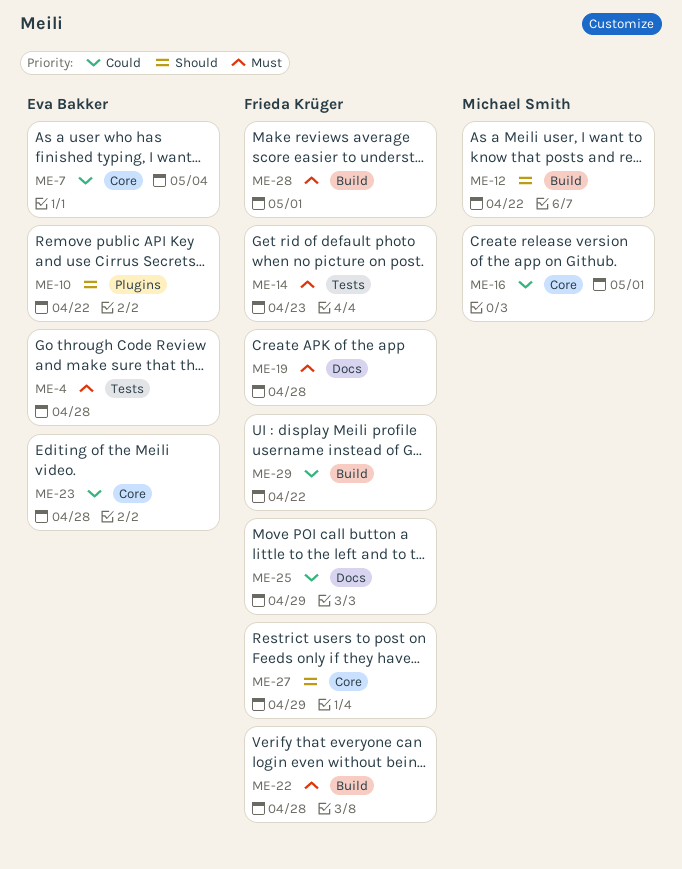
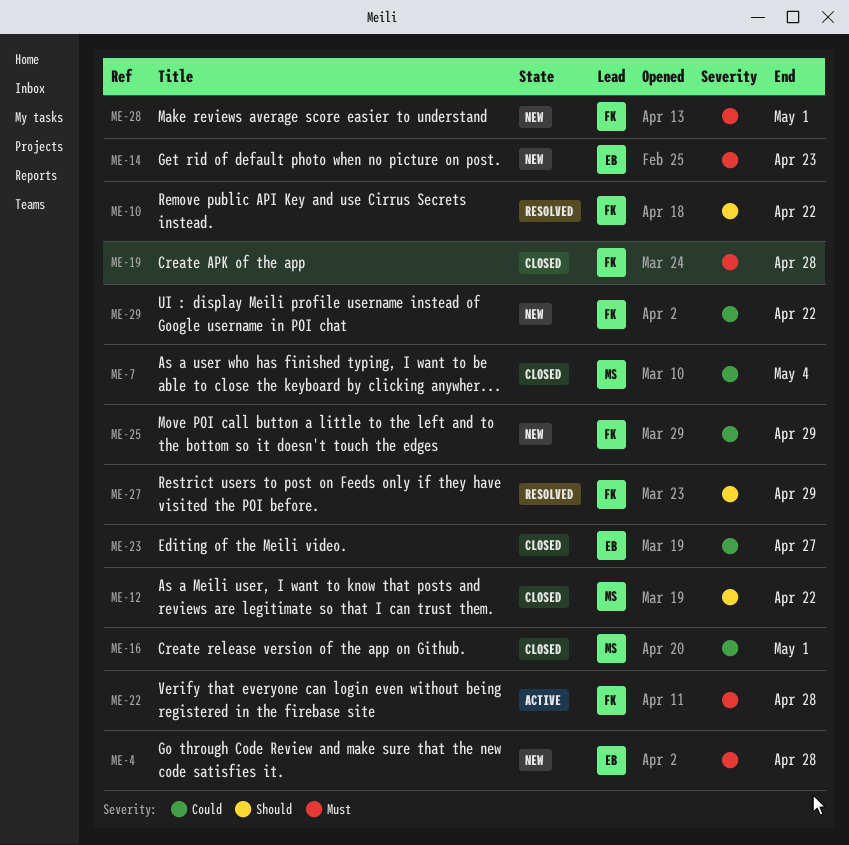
ME-7, owner: Eva Bakker -> Michael Smith
ME-10, owner: Eva Bakker -> Frieda Krüger
ME-14, owner: Frieda Krüger -> Eva Bakker
ME-23, due: Apr 28 -> Apr 27

